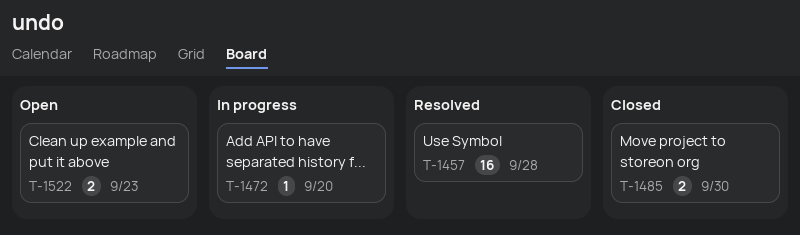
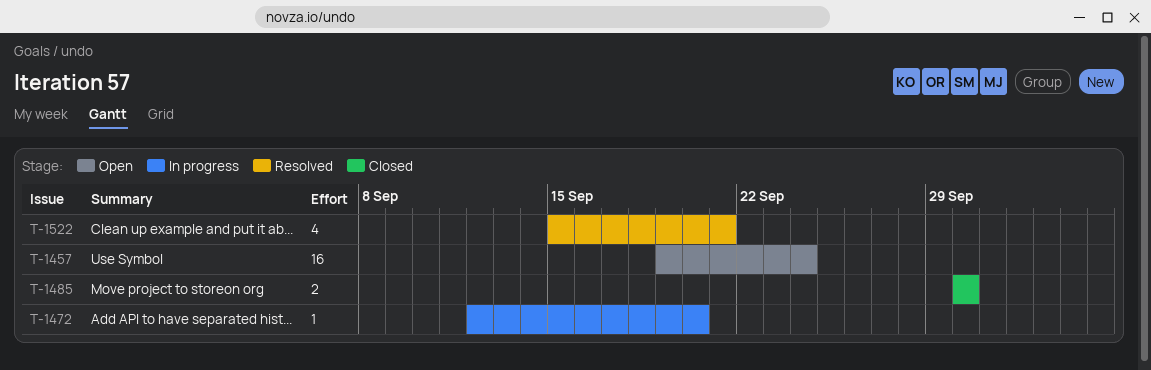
T-1457, status: Resolved -> Open
T-1457, due: Sep 28 -> Sep 24
T-1522, status: Open -> Resolved
T-1522, estimate: 2 -> 4
T-1522, due: Sep 23 -> Sep 21

